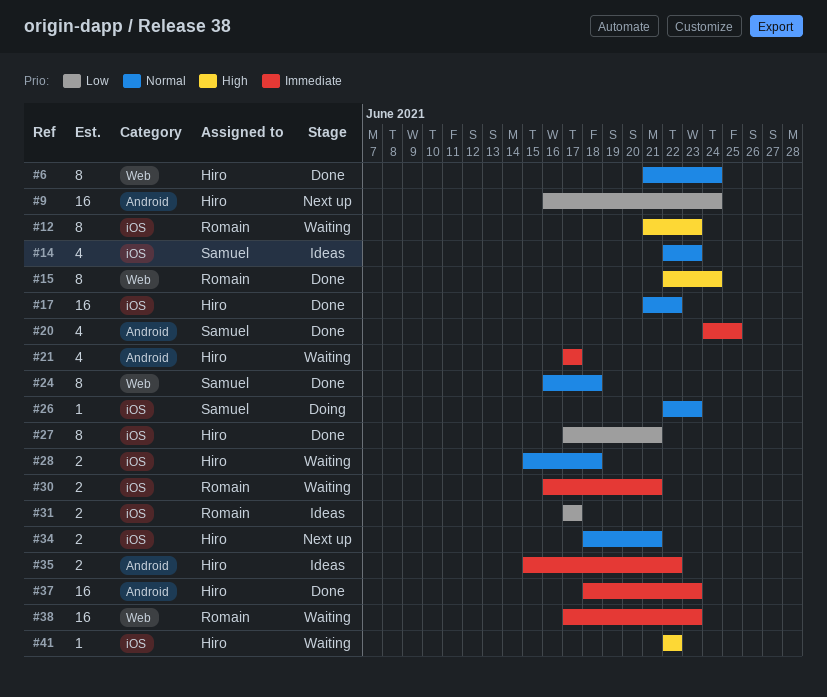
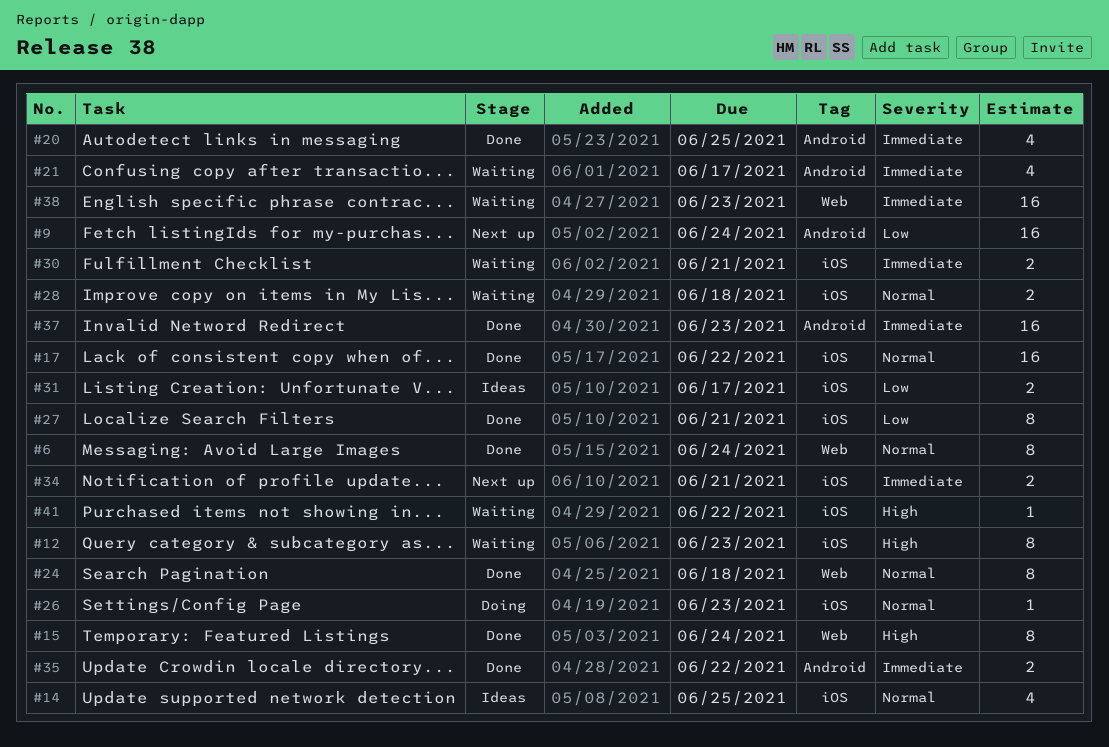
#14, due: Jun 23 -> Jun 25
#34, priority: Normal -> Immediate
#35, status: Ideas -> Done

